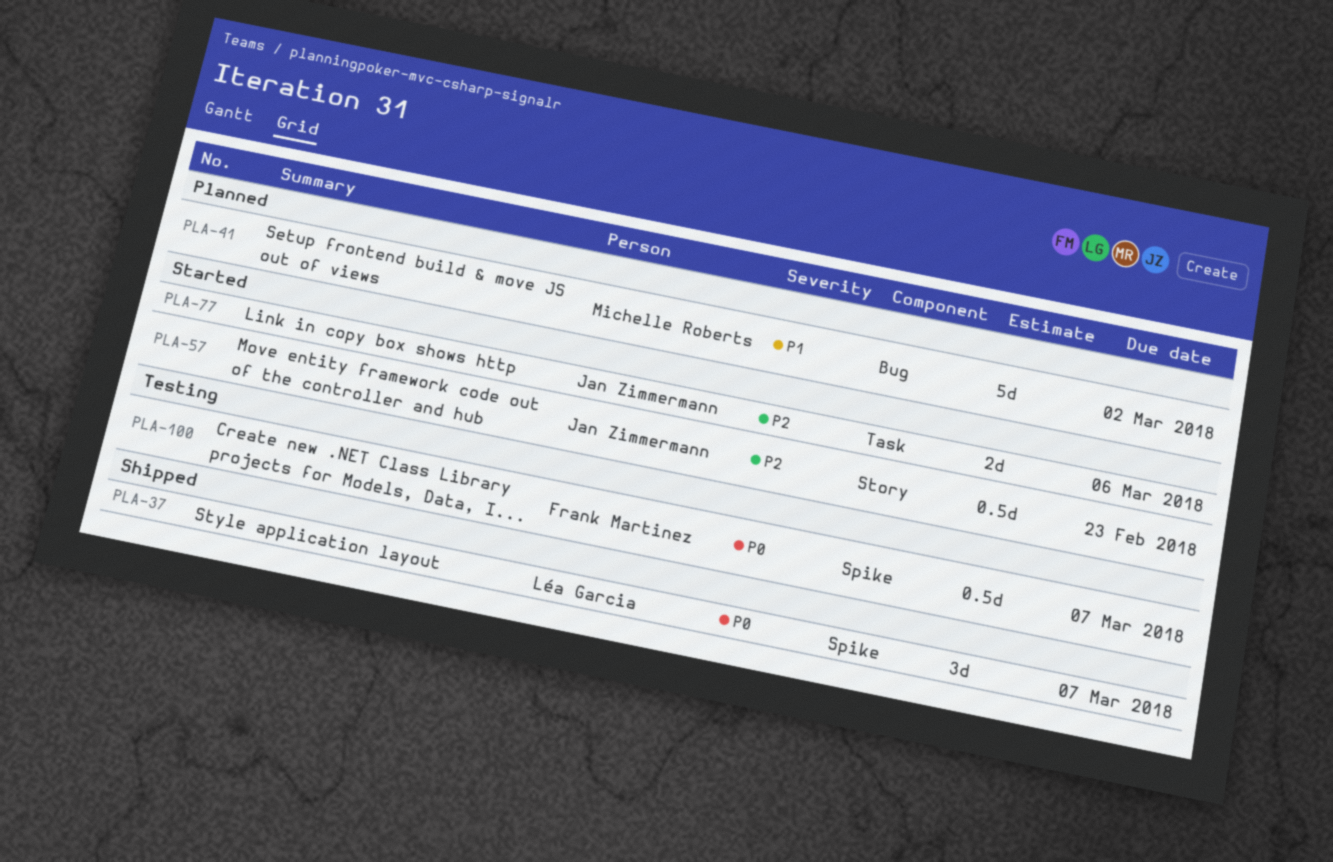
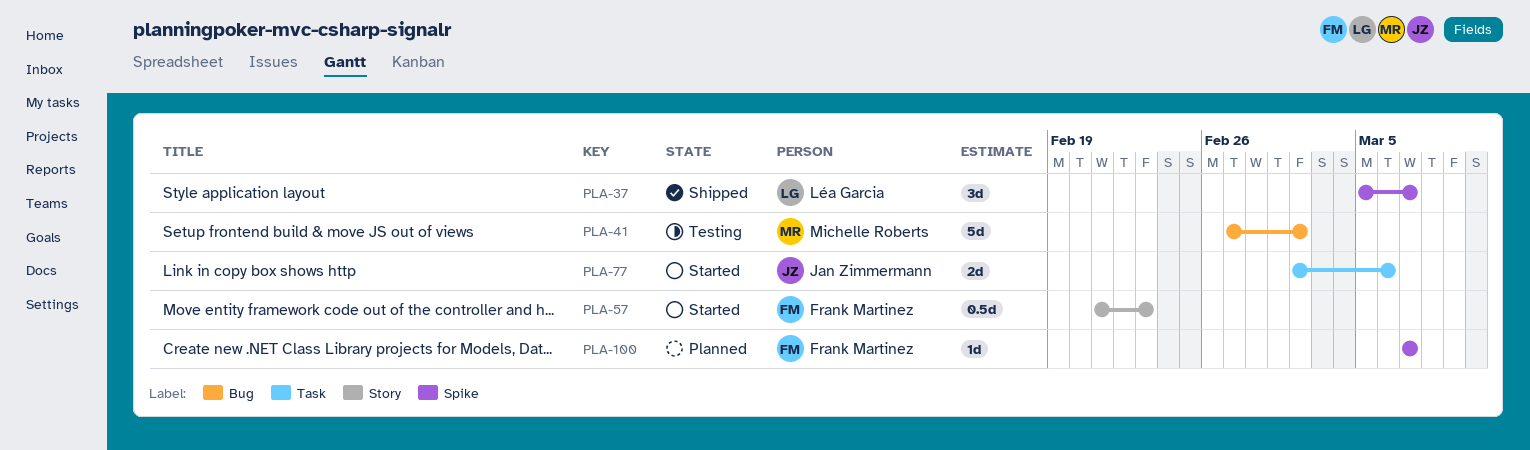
PLA-41, status: Planned -> Testing
PLA-57, owner: Jan Zimmermann -> Frank Martinez
PLA-100, status: Testing -> Planned
PLA-100, estimate: 0.5d -> 1d

